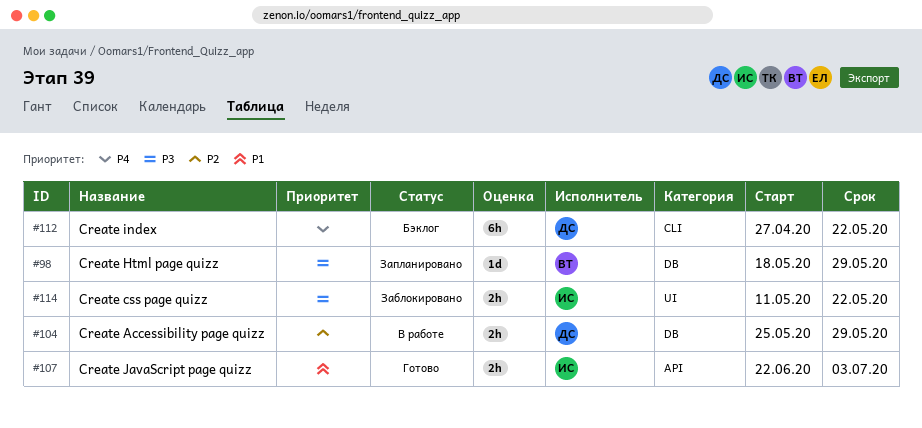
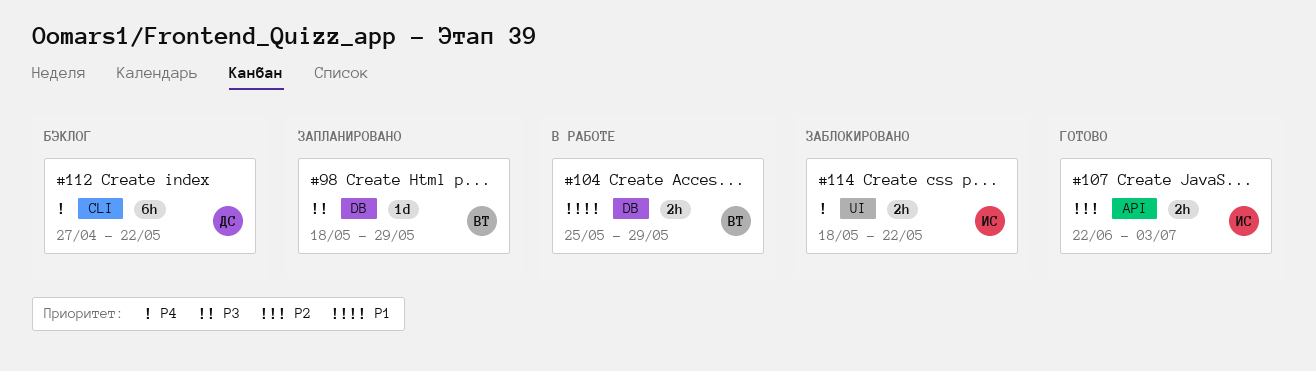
#104, owner: ДС -> ВТ
#104, priority: P2 -> P1
#107, priority: P1 -> P2
#114, priority: P3 -> P4
#114, start: May 11 -> May 18

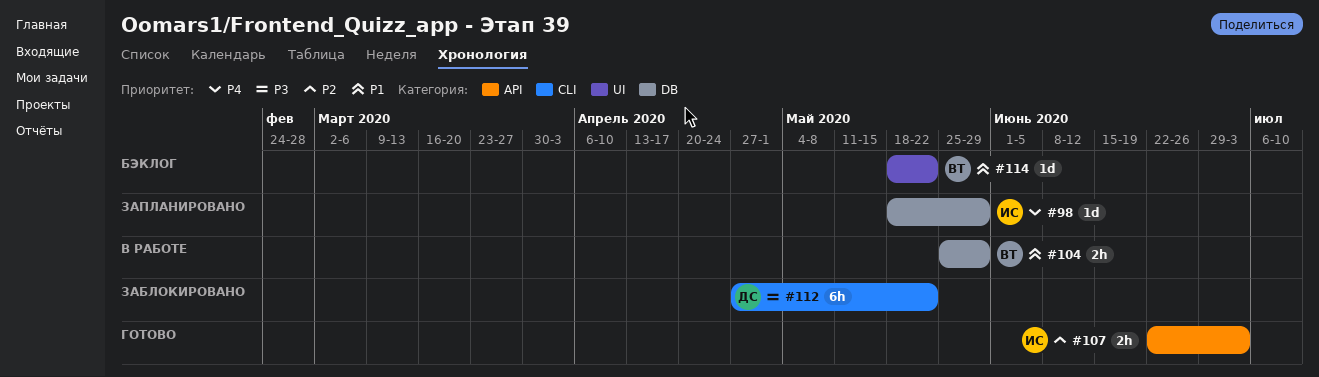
#98, owner: ВТ -> ИС
#98, priority: P3 -> P4
#112, status: Бэклог -> Заблокировано
#112, priority: P4 -> P3
#114, status: Заблокировано -> Бэклог
#114, owner: ИС -> ВТ
#114, priority: P4 -> P1
#114, estimate: 2h -> 1d

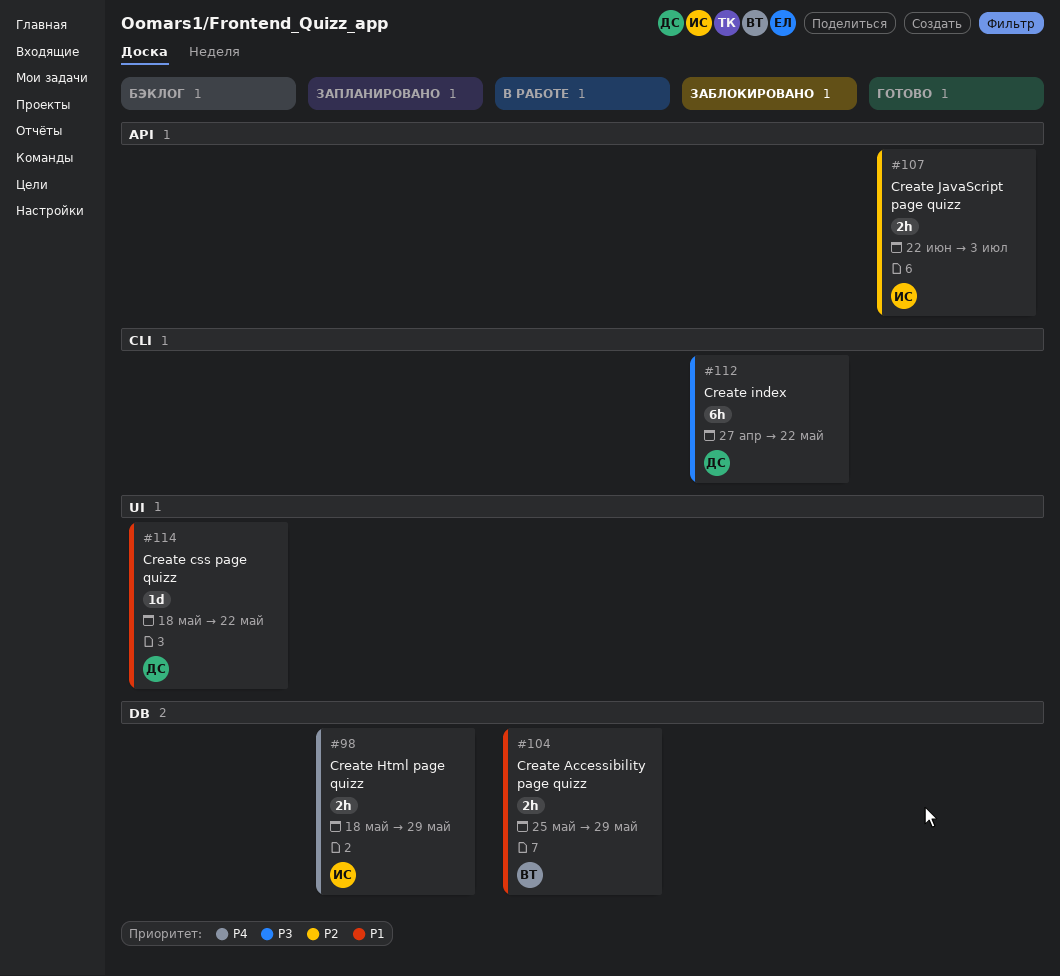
#98, estimate: 1d -> 2h
#114, owner: ВТ -> ДС

